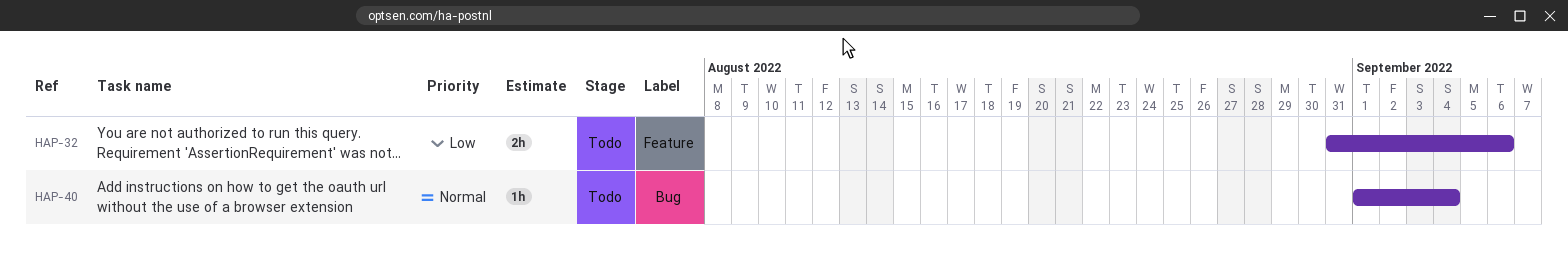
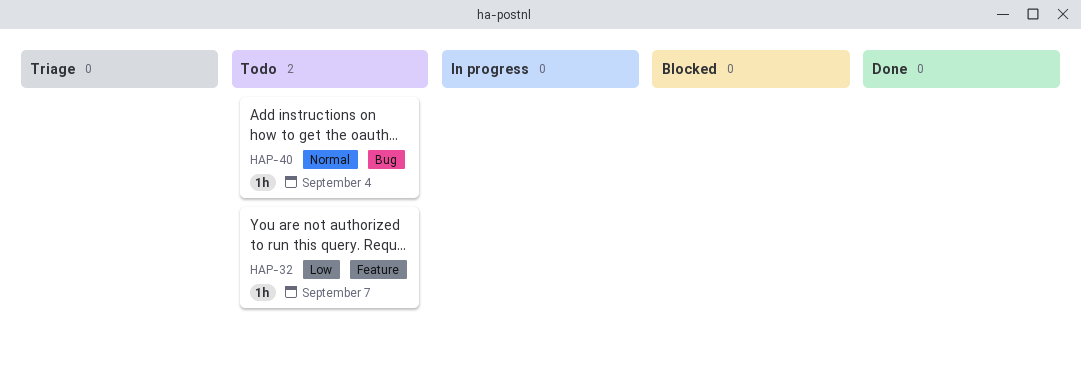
HAP-32, estimate: 2h -> 1h
HAP-32, due: Sep 6 -> Sep 7

